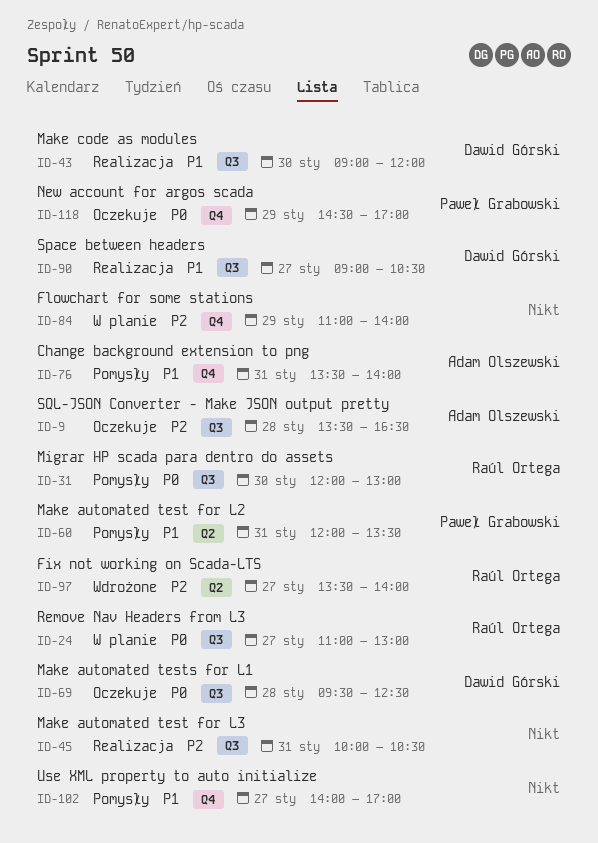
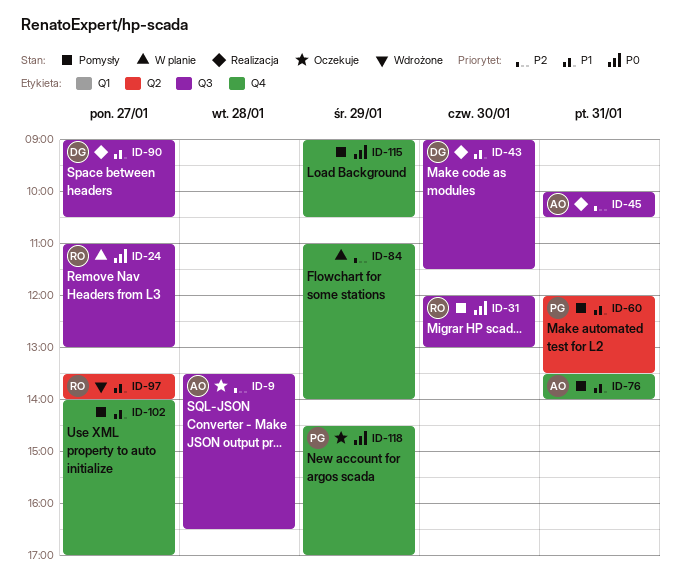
ID-43, ends: 12:00 -> 11:30
ID-45, owner: none -> Adam Olszewski
ID-69: present -> none
ID-97, priority: P2 -> P1
ID-115: none -> present

